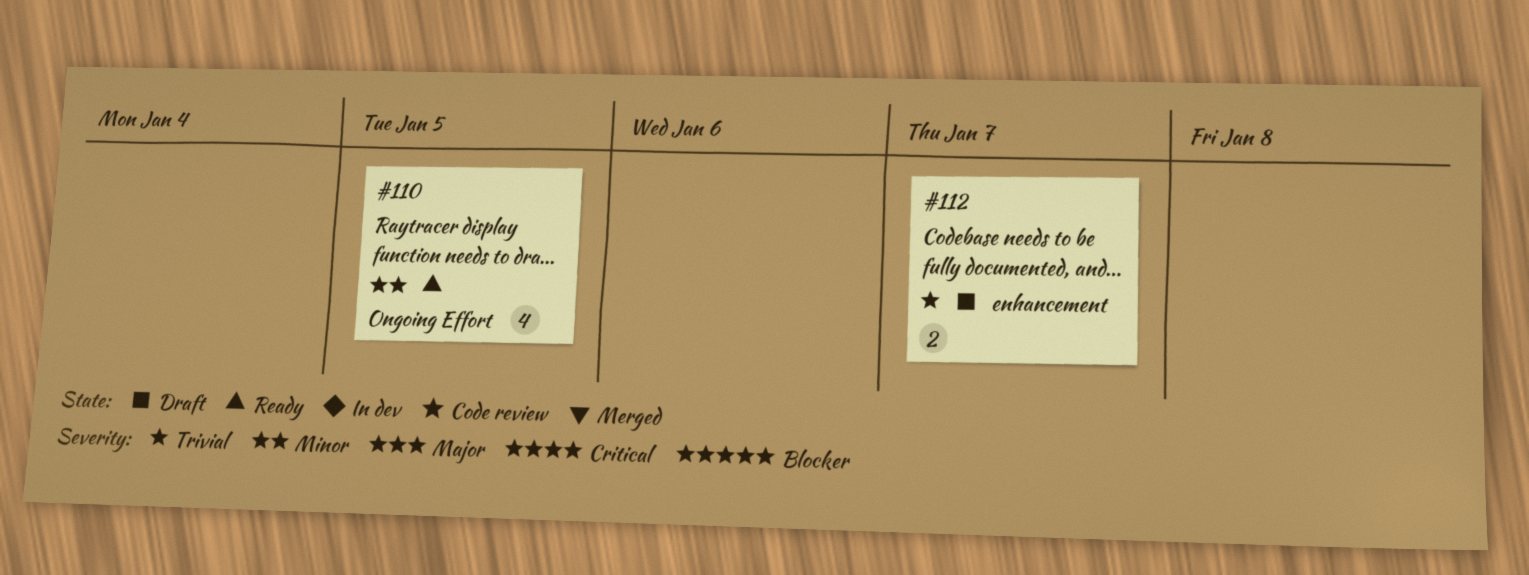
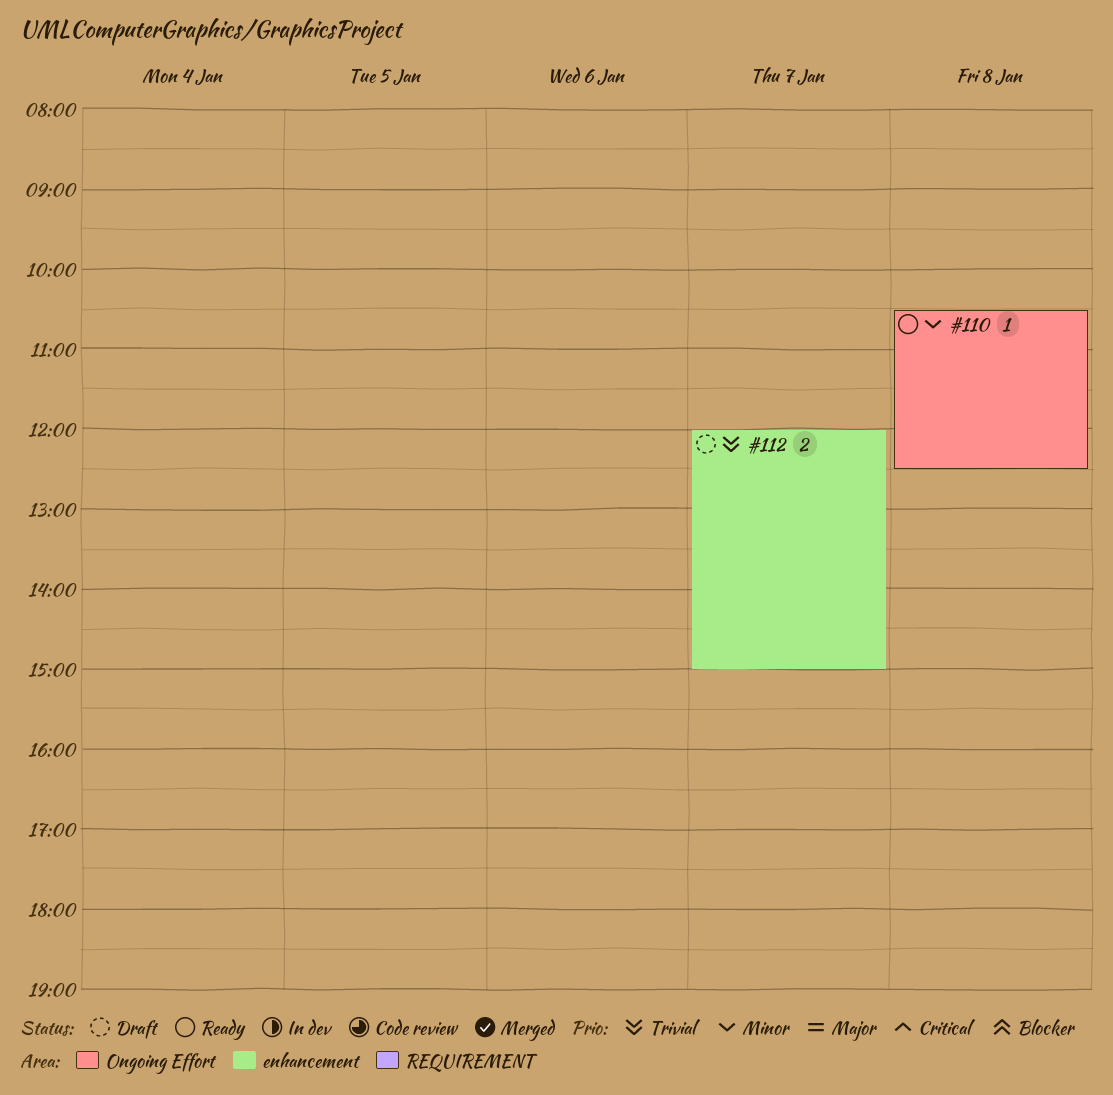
#110, estimate: 4 -> 1
#110, day: Jan 5 -> Jan 8

